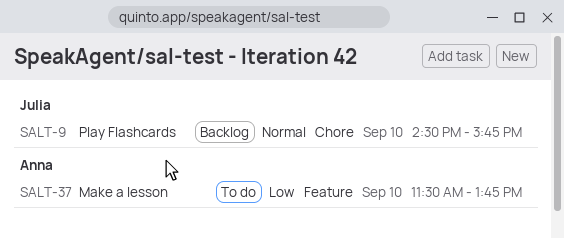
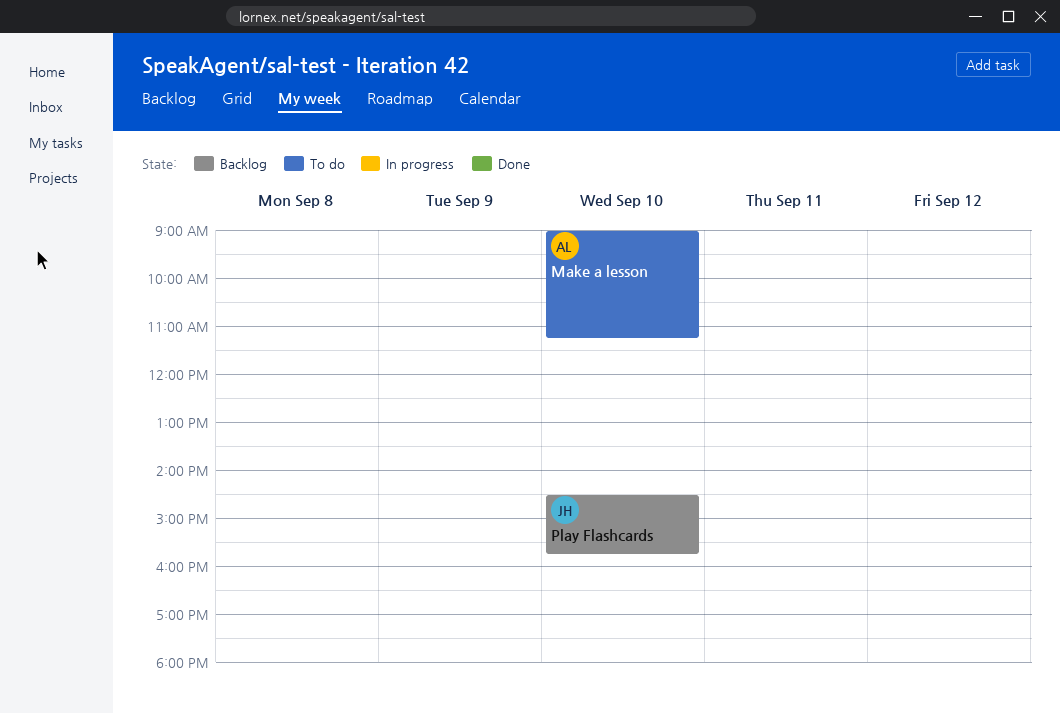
Make a lesson, begins: 11:30 -> 09:00
Make a lesson, ends: 13:45 -> 11:15

